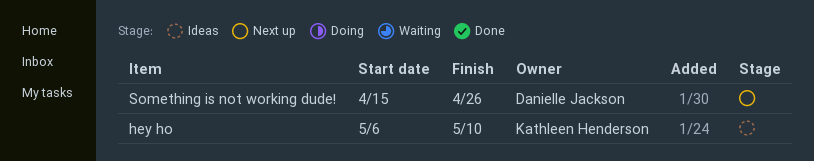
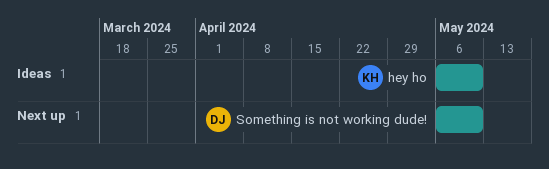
Something is not working dude!, start: Apr 15 -> May 6
Something is not working dude!, due: Apr 26 -> May 10

